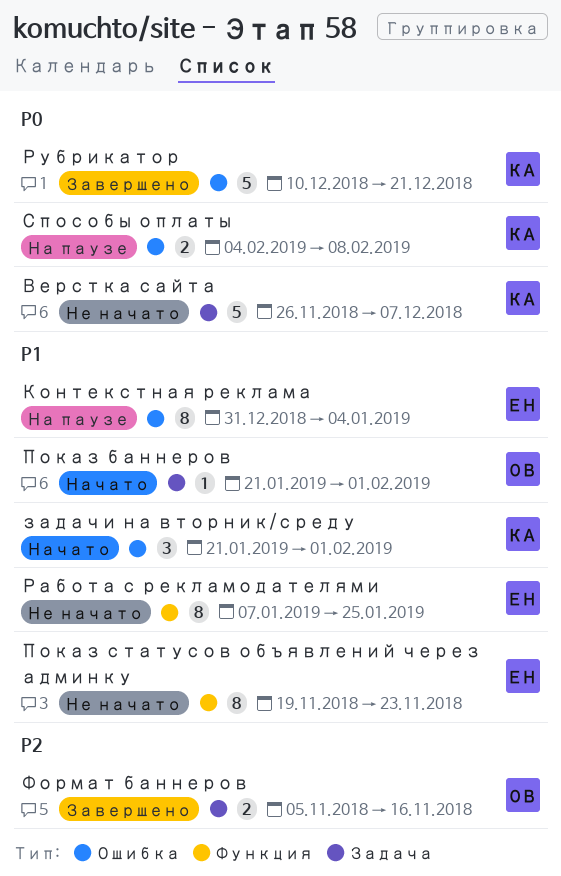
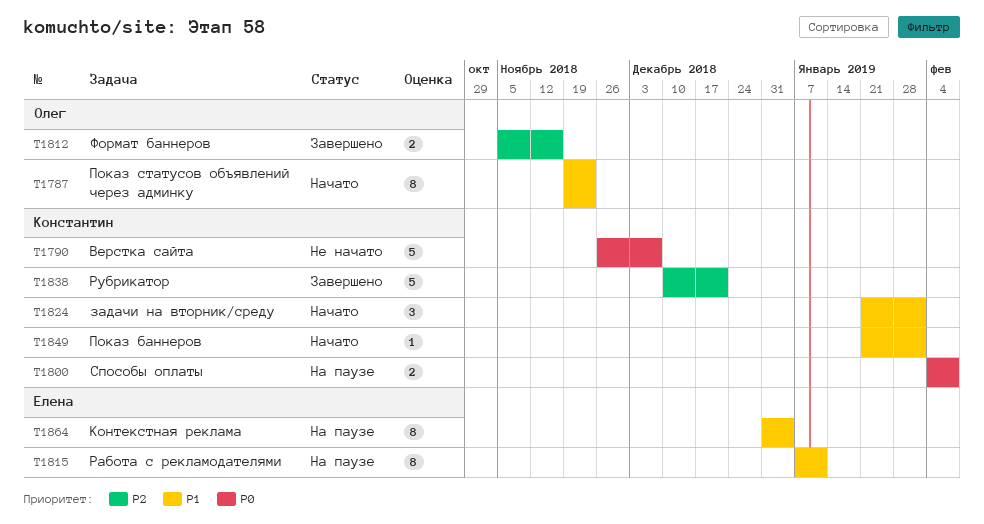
Показ баннеров, owner: Олег -> Константин
Показ статусов объявлений через админку, status: Не начато -> Начато
Показ статусов объявлений через админку, owner: Елена -> Олег
Работа с рекламодателями, status: Не начато -> На паузе
Работа с рекламодателями, due: Jan 25 -> Jan 11
Рубрикатор, priority: P0 -> P2

